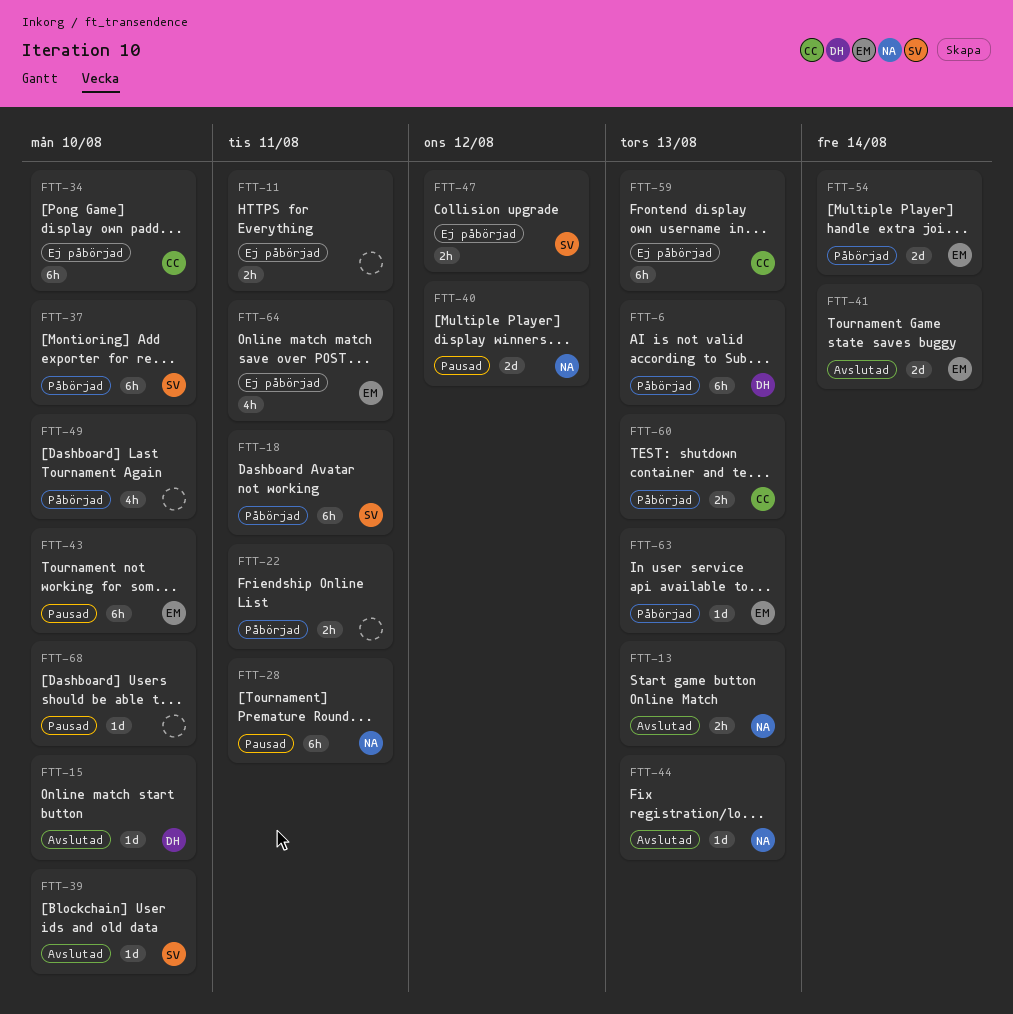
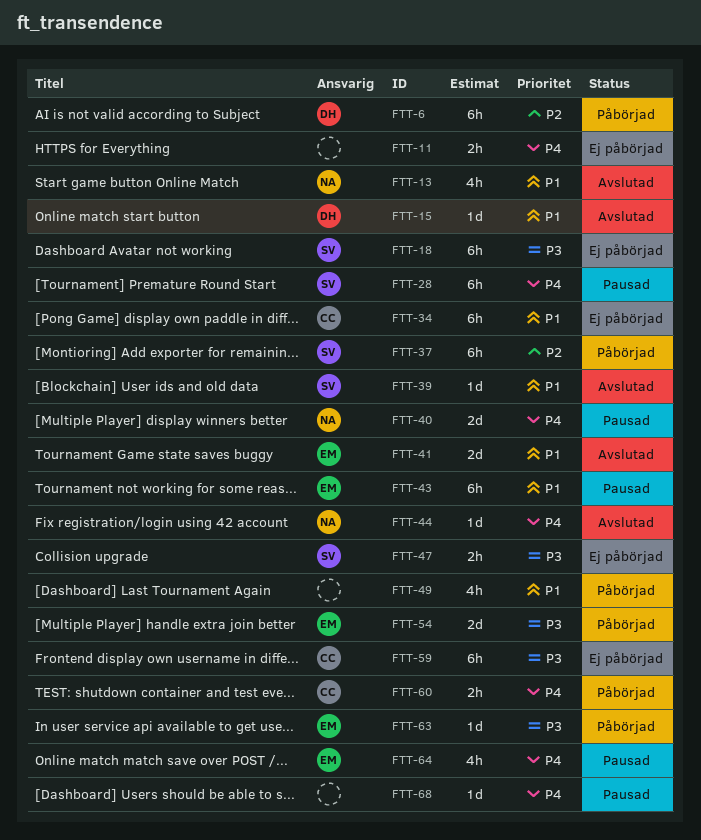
FTT-13, estimate: 2h -> 4h
FTT-18, status: Påbörjad -> Ej påbörjad
FTT-22: present -> none
FTT-28, owner: NA -> SV
FTT-64, status: Ej påbörjad -> Pausad

